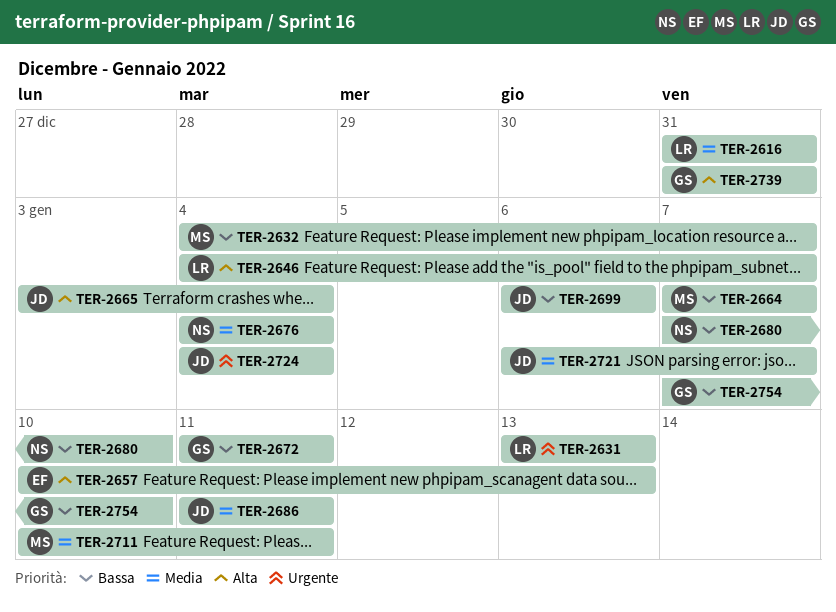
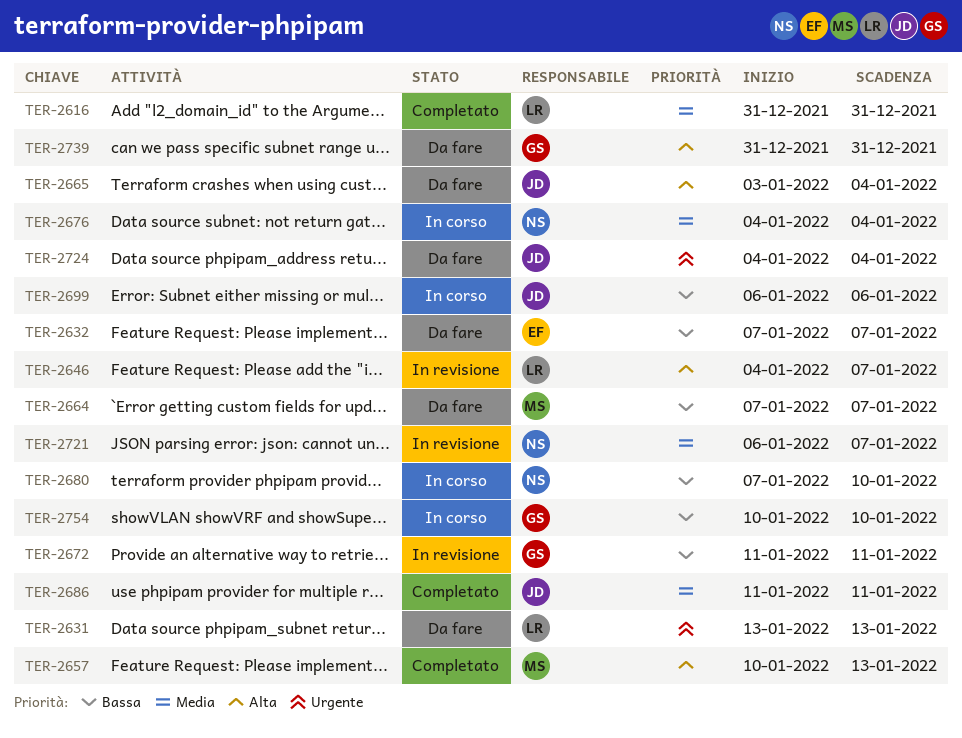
TER-2632, owner: MS -> EF
TER-2632, start: Jan 4 -> Jan 7
TER-2657, owner: EF -> MS
TER-2711: present -> none
TER-2721, owner: JD -> NS
TER-2754, start: Jan 7 -> Jan 10

